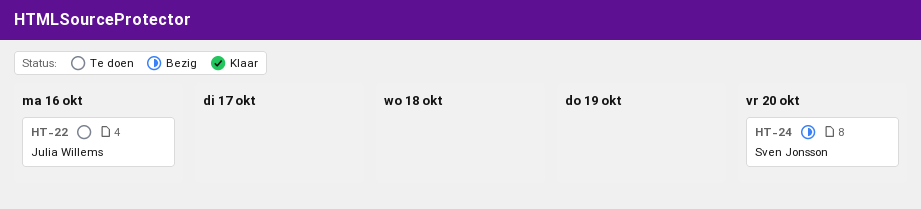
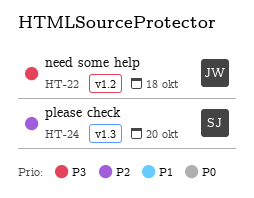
HT-22, due: Oct 16 -> Oct 18

